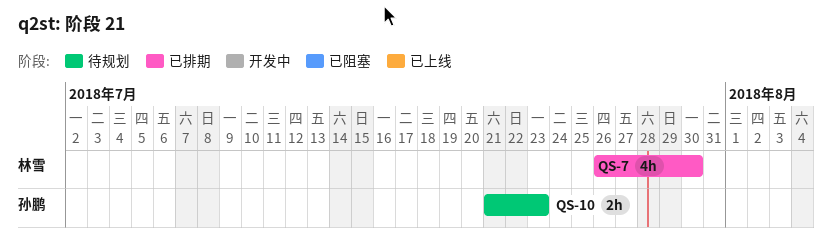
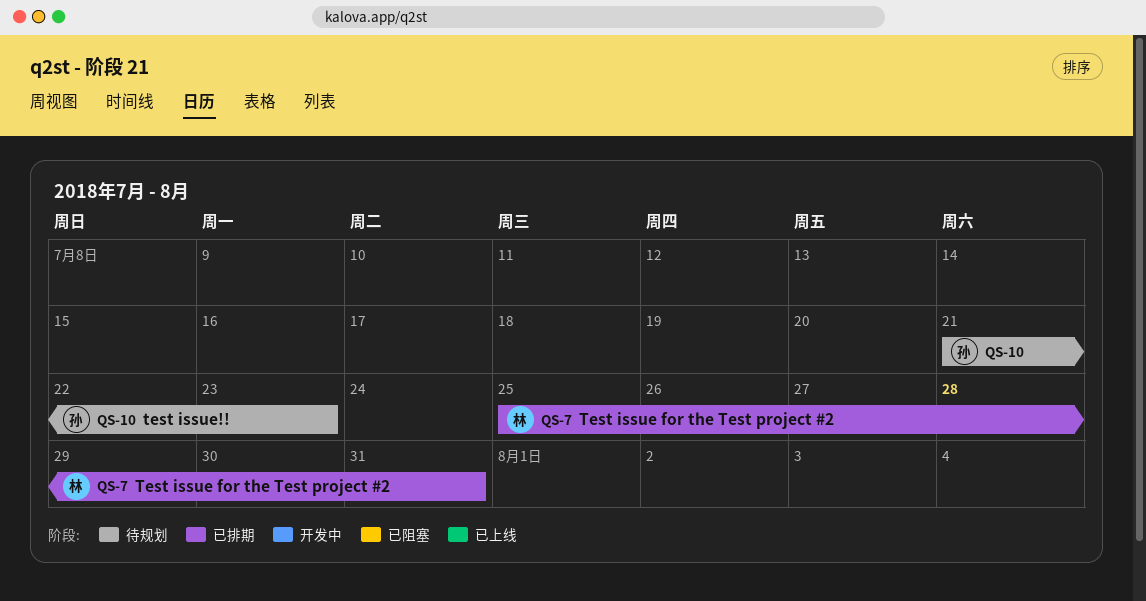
QS-7, start: Jul 26 -> Jul 25
QS-7, due: Jul 30 -> Jul 31

